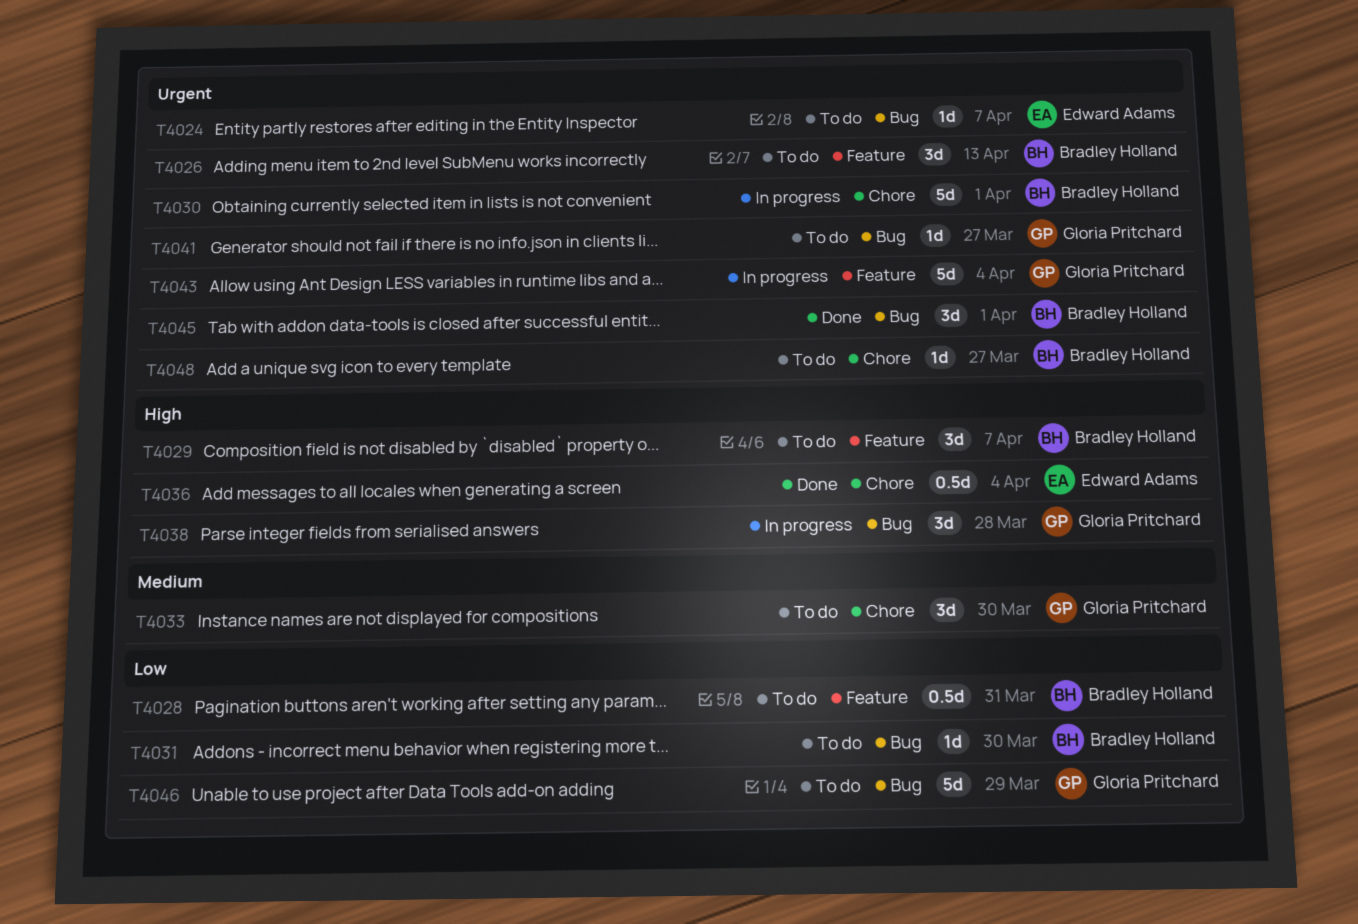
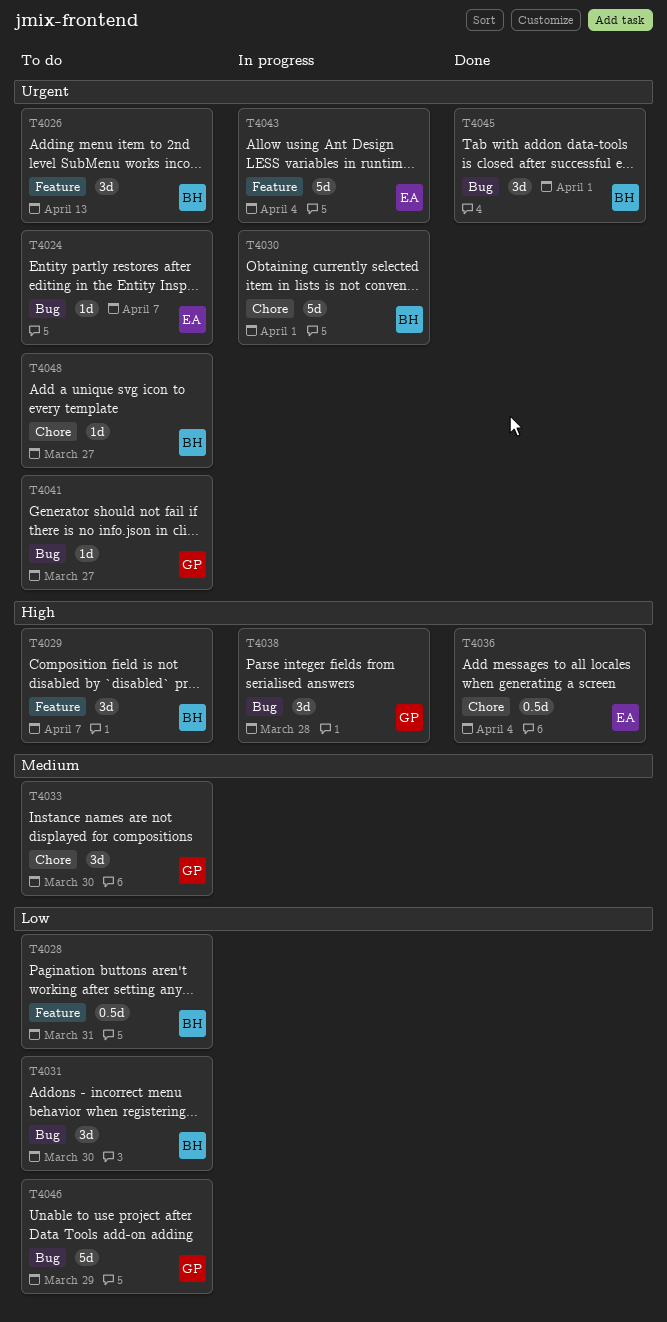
T4031, estimate: 1d -> 3d
T4043, owner: Gloria Pritchard -> Edward Adams

